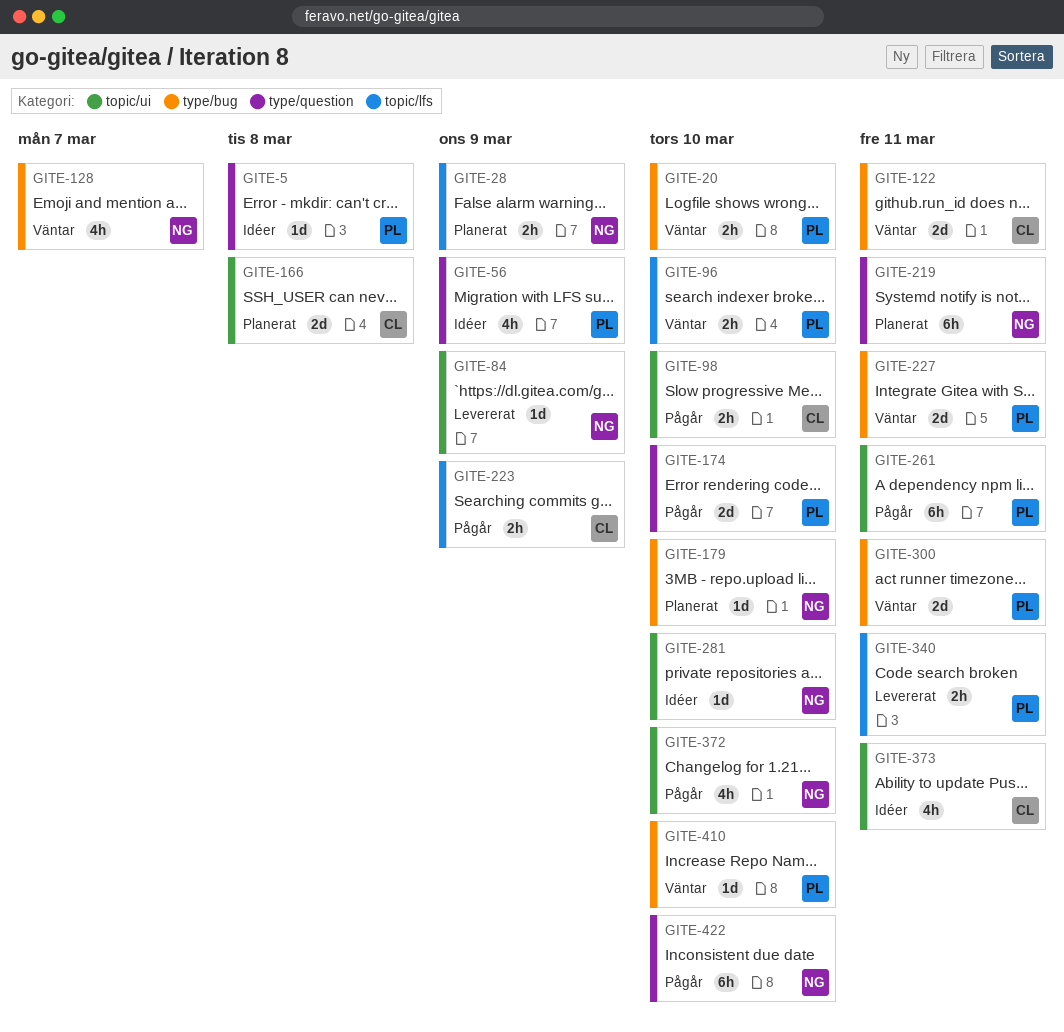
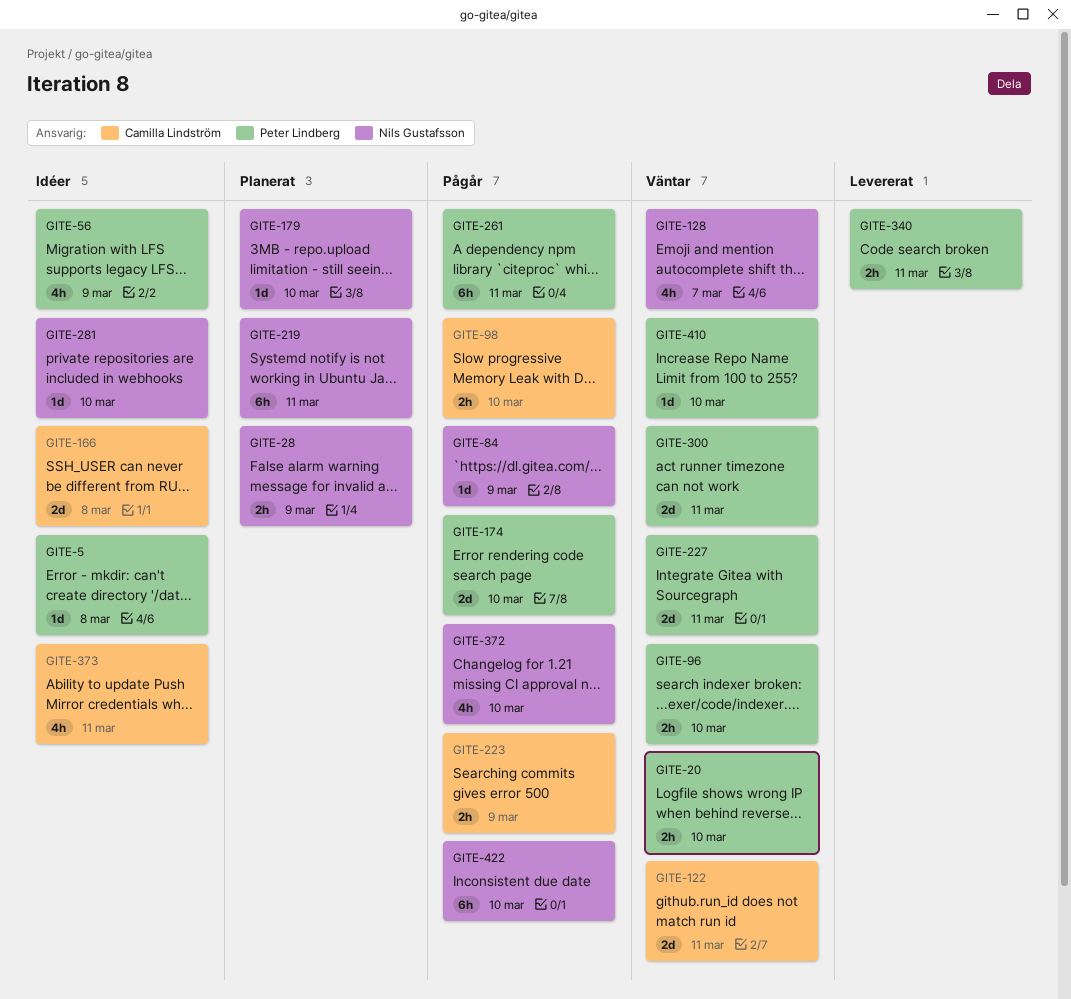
GITE-84, status: Levererat -> Pågår
GITE-166, status: Planerat -> Idéer

